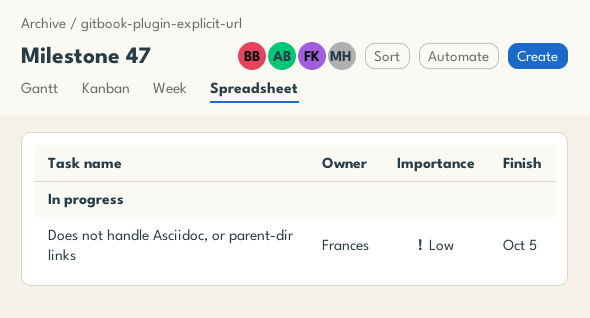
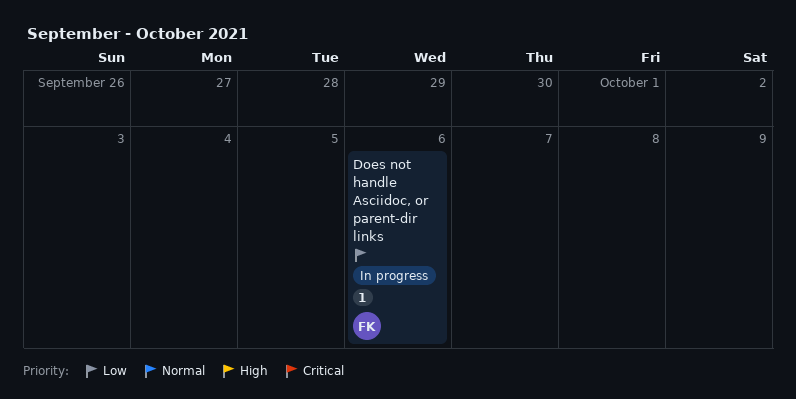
Does not handle Asciidoc, or parent-dir links, due: Oct 5 -> Oct 6

